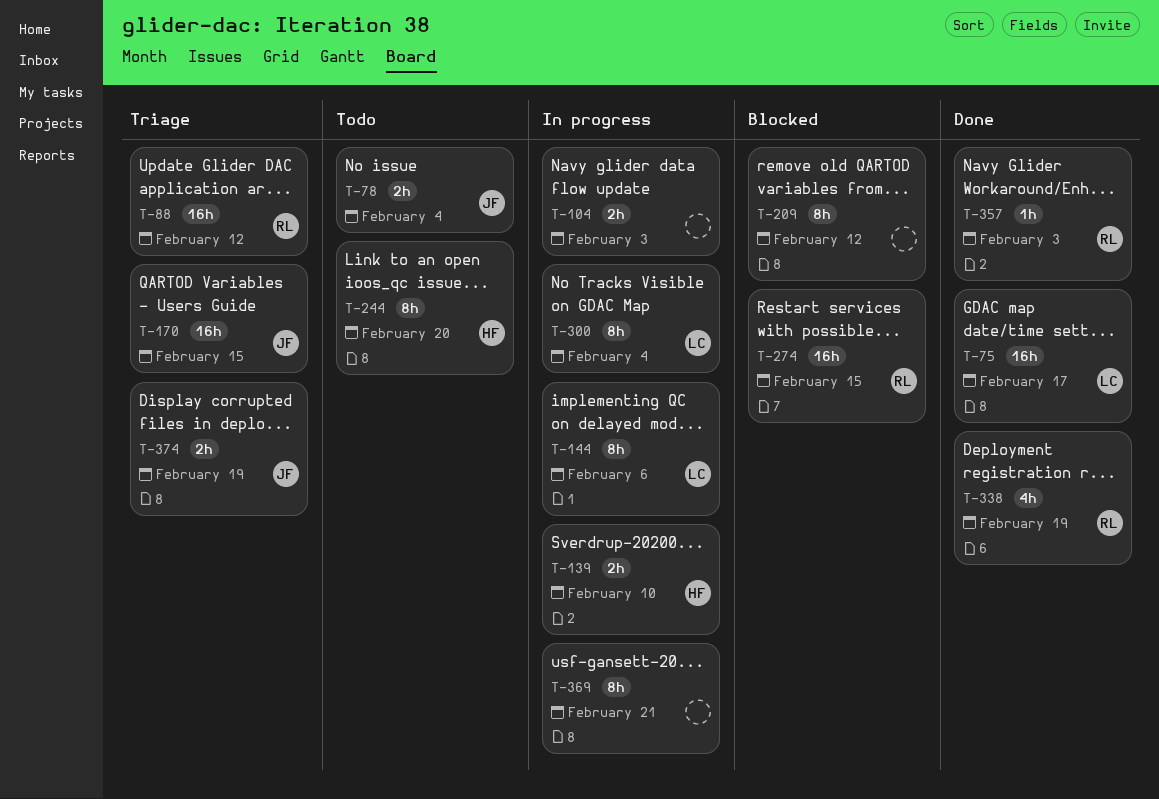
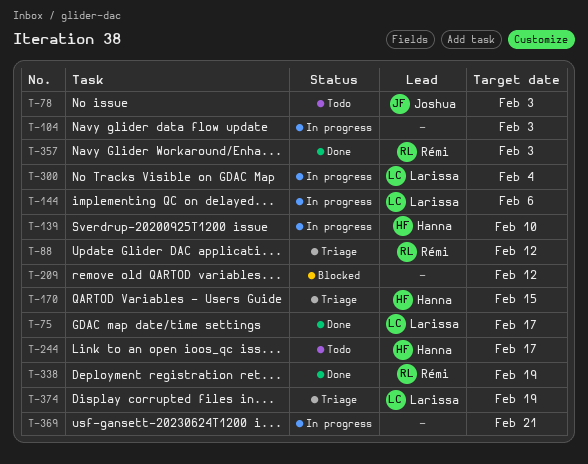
T-78, due: Feb 4 -> Feb 3
T-170, owner: Joshua -> Hanna
T-244, due: Feb 20 -> Feb 17
T-274: present -> none
T-374, owner: Joshua -> Larissa

